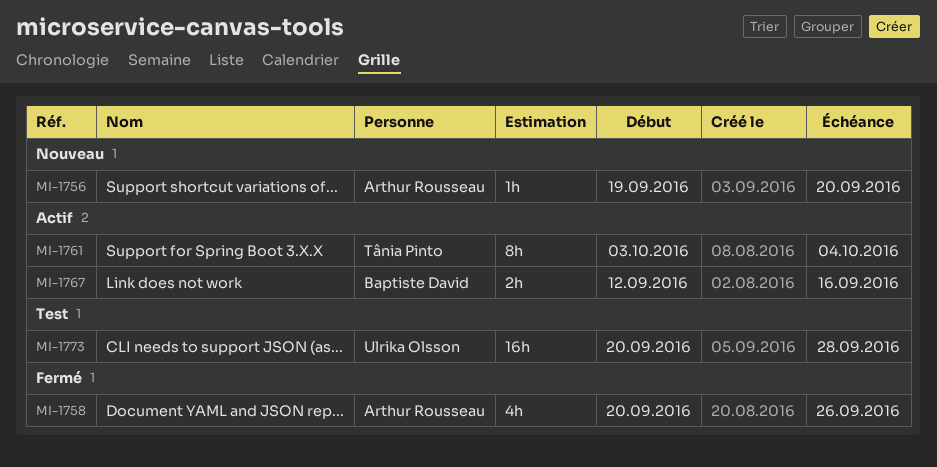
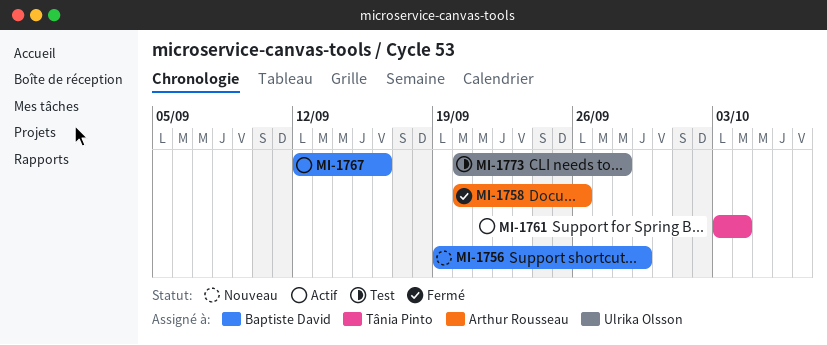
MI-1756, owner: Arthur Rousseau -> Baptiste David
MI-1756, due: Sep 20 -> Sep 29

